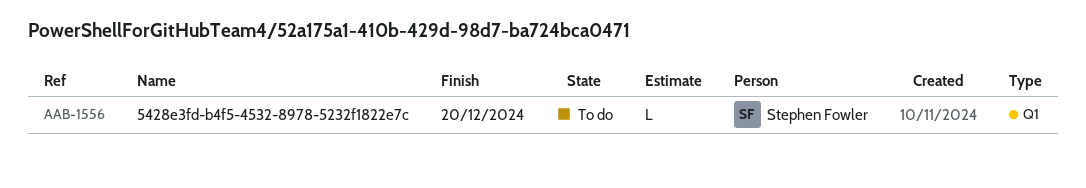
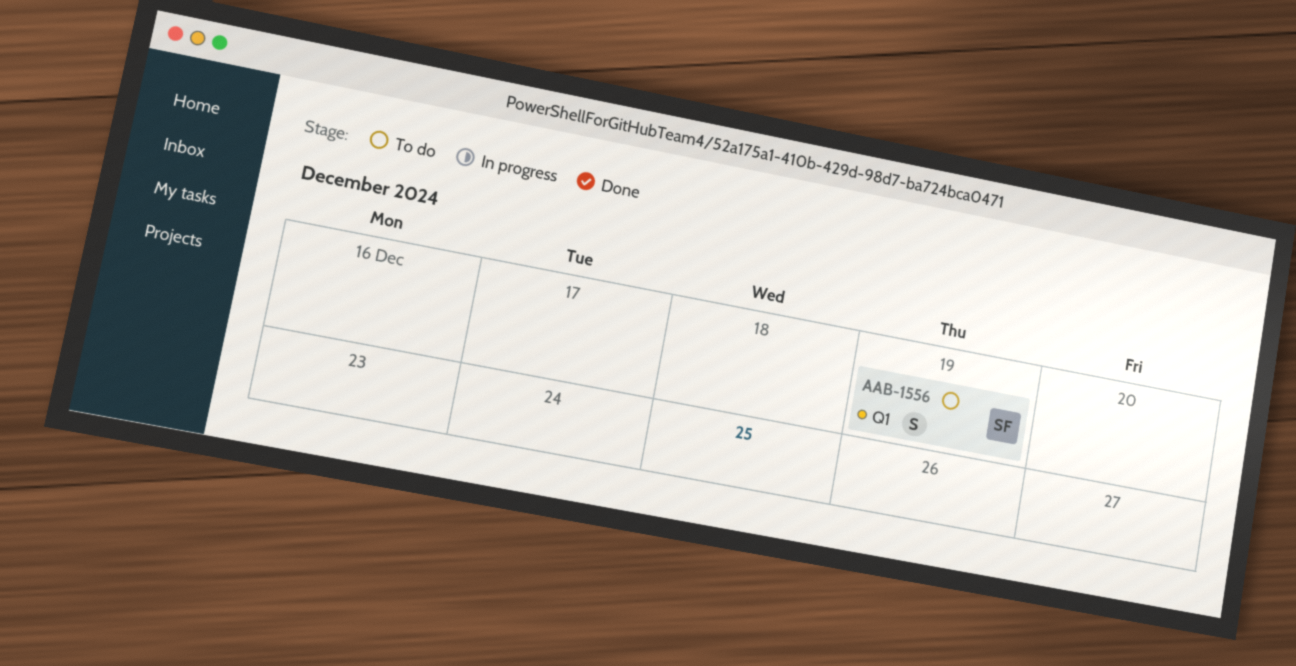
AAB-1556, estimate: L -> S
AAB-1556, due: Dec 20 -> Dec 19

